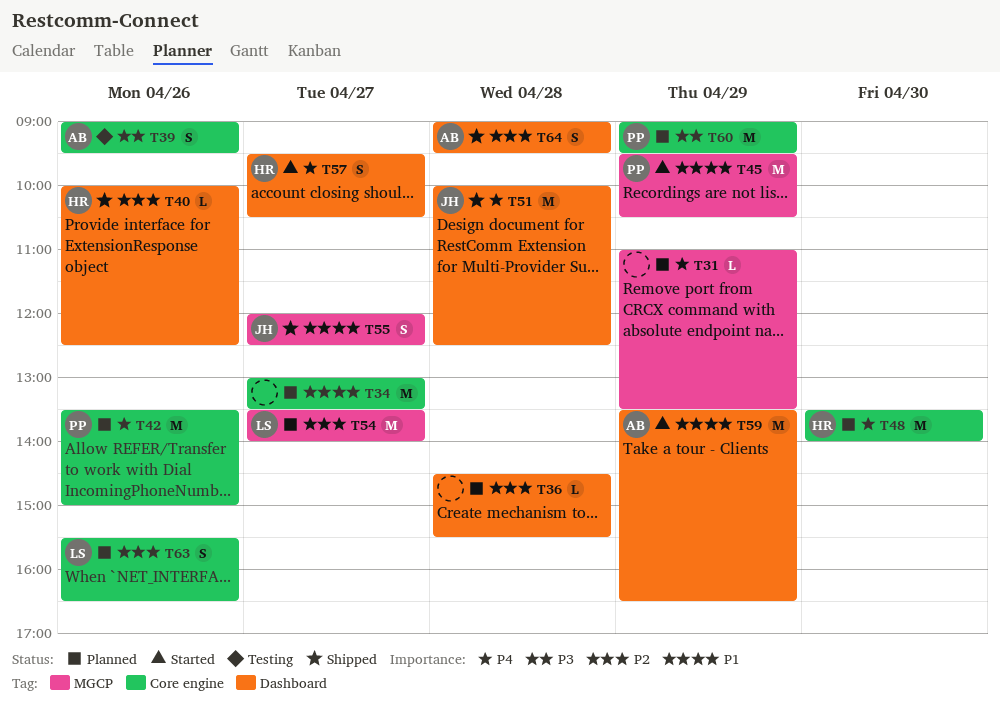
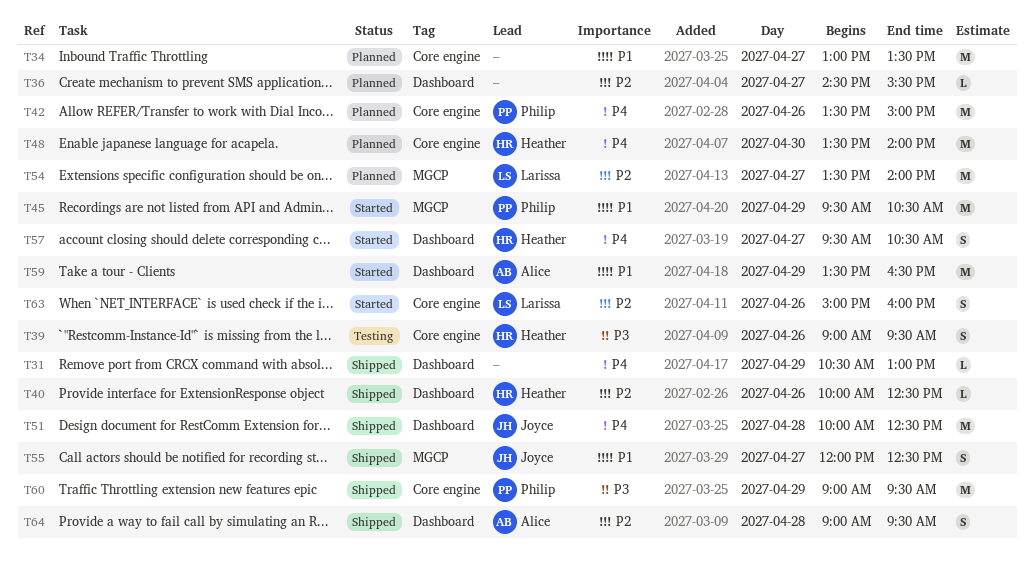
T31, status: Planned -> Shipped
T31, label: MGCP -> Dashboard
T31, begins: 11:00 -> 10:30
T31, ends: 13:30 -> 13:00
T36, day: Apr 28 -> Apr 27
T39, owner: Alice -> Heather
T60, status: Planned -> Shipped
T63, status: Planned -> Started
T63, begins: 15:30 -> 15:00
T63, ends: 16:30 -> 16:00

